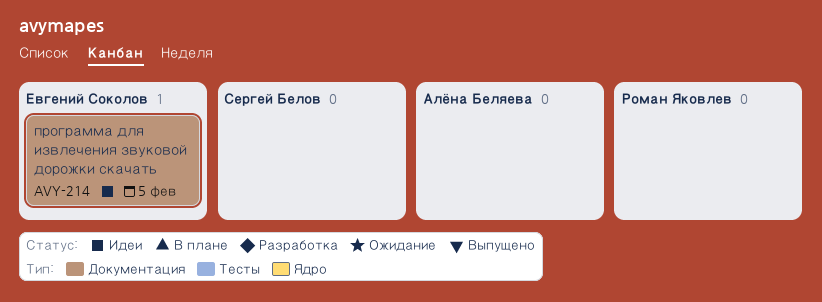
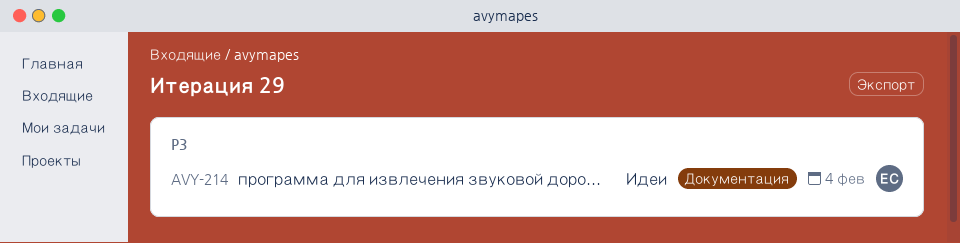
AVY-214, due: Feb 5 -> Feb 4

